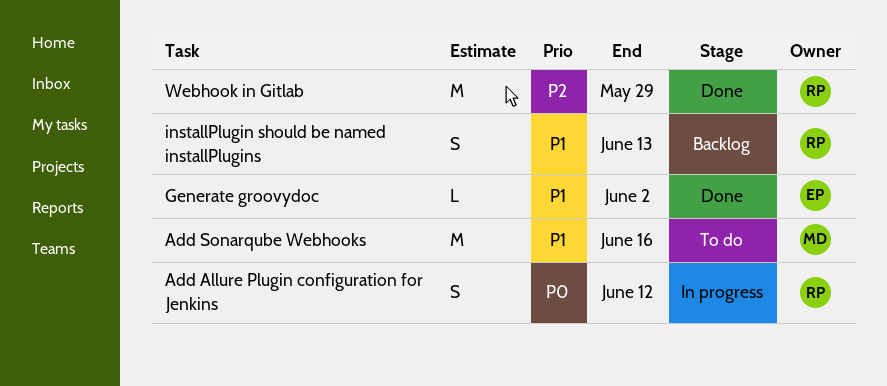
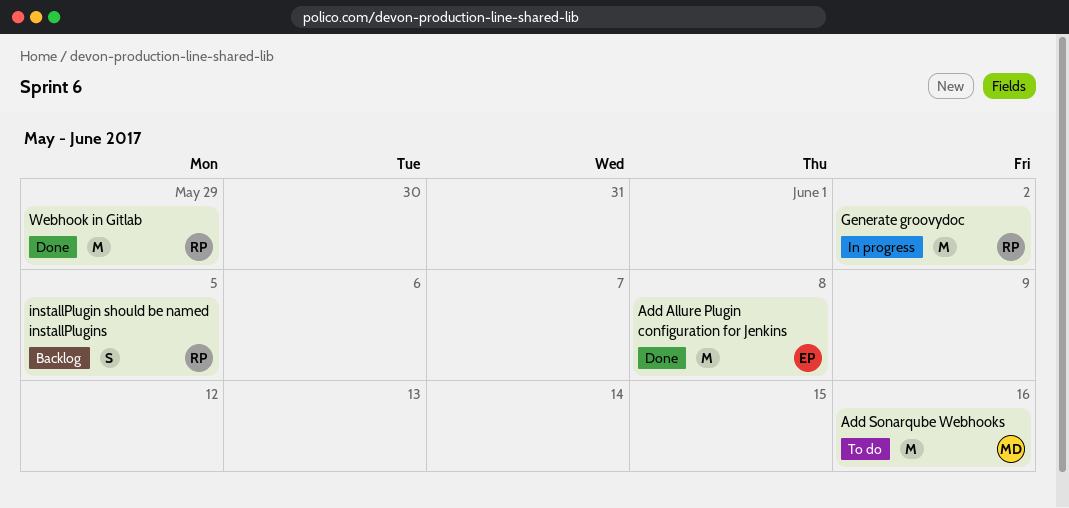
Add Allure Plugin configuration for Jenkins, status: In progress -> Done
Add Allure Plugin configuration for Jenkins, owner: RP -> EP
Add Allure Plugin configuration for Jenkins, estimate: S -> M
Add Allure Plugin configuration for Jenkins, due: Jun 12 -> Jun 8
Generate groovydoc, status: Done -> In progress
Generate groovydoc, owner: EP -> RP
Generate groovydoc, estimate: L -> M
installPlugin should be named installPlugins, due: Jun 13 -> Jun 5

